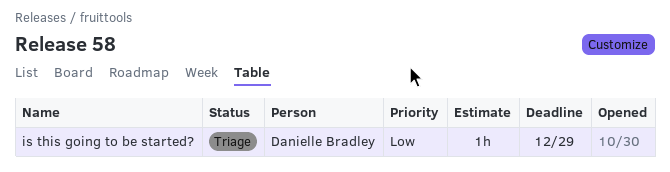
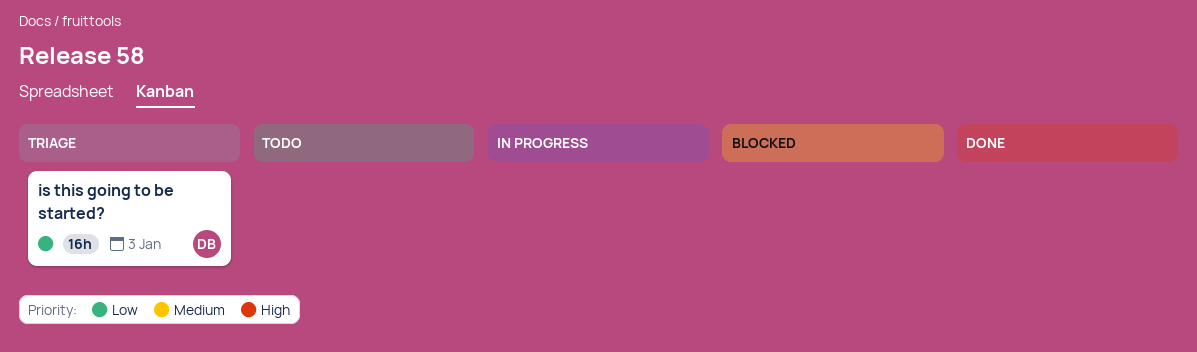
is this going to be started?, estimate: 1h -> 16h
is this going to be started?, due: Dec 29 -> Jan 3

